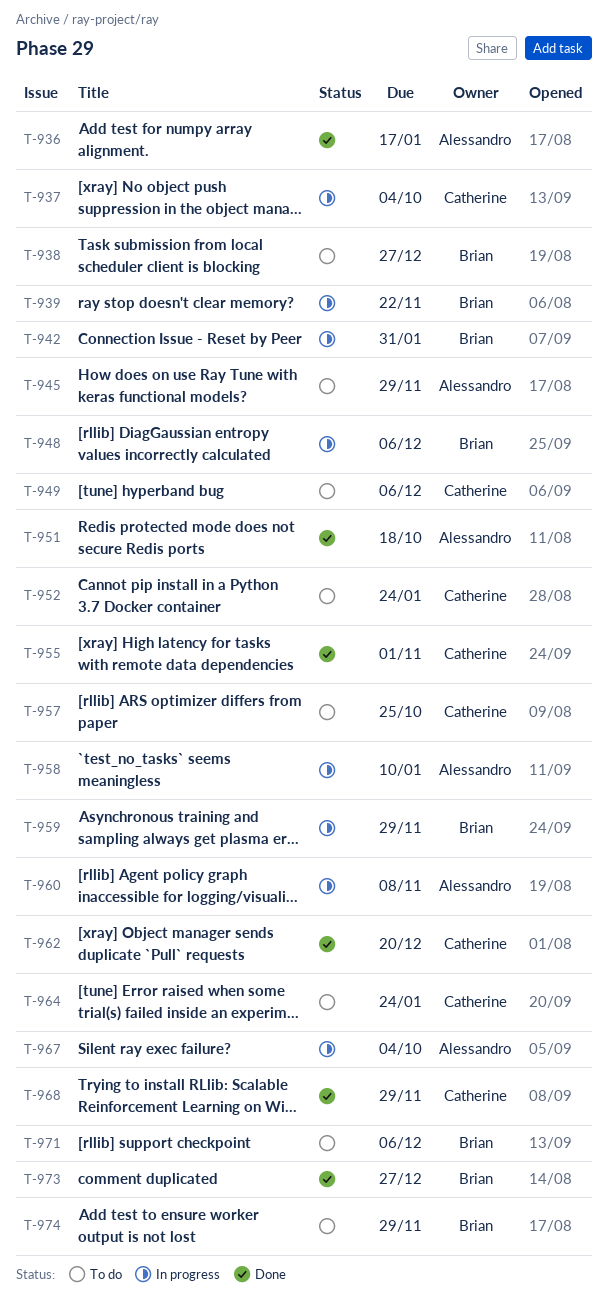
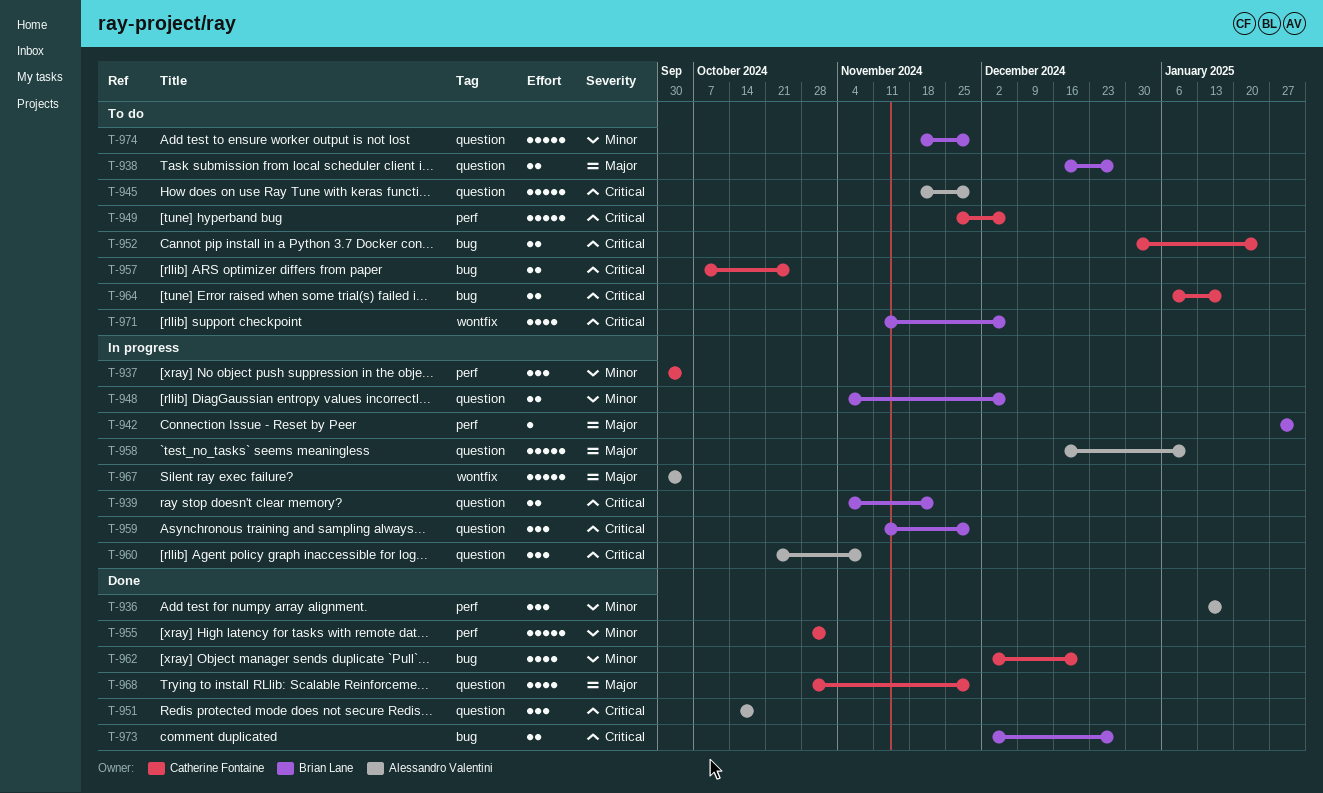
T-964, due: Jan 24 -> Jan 17

